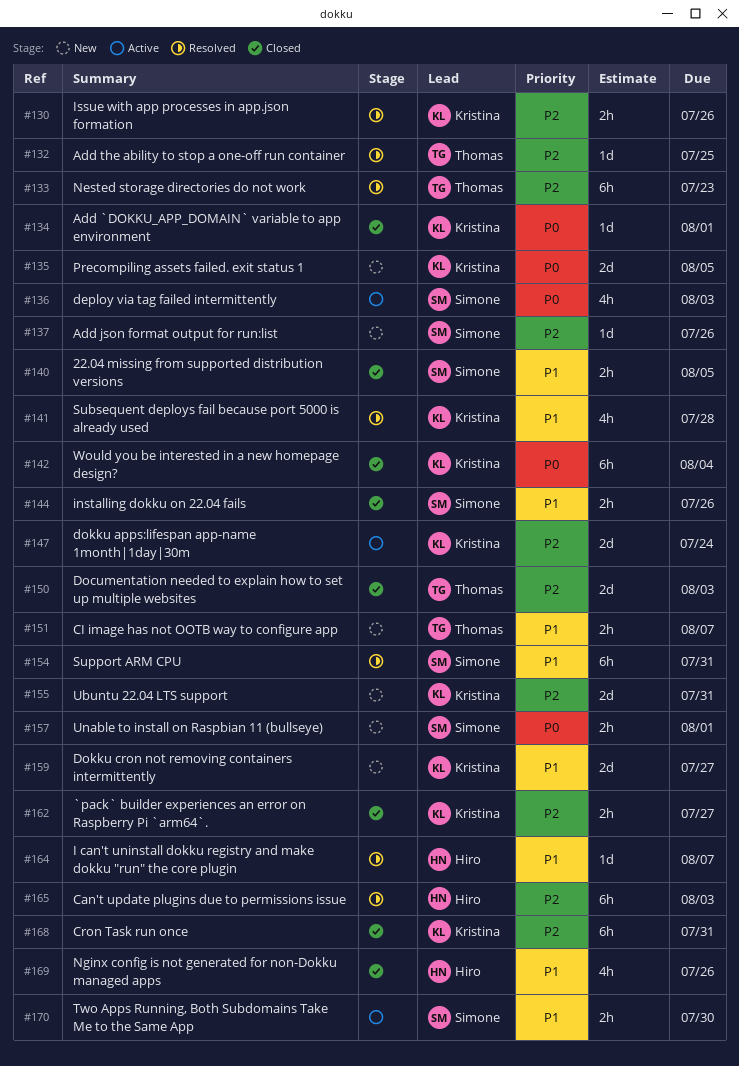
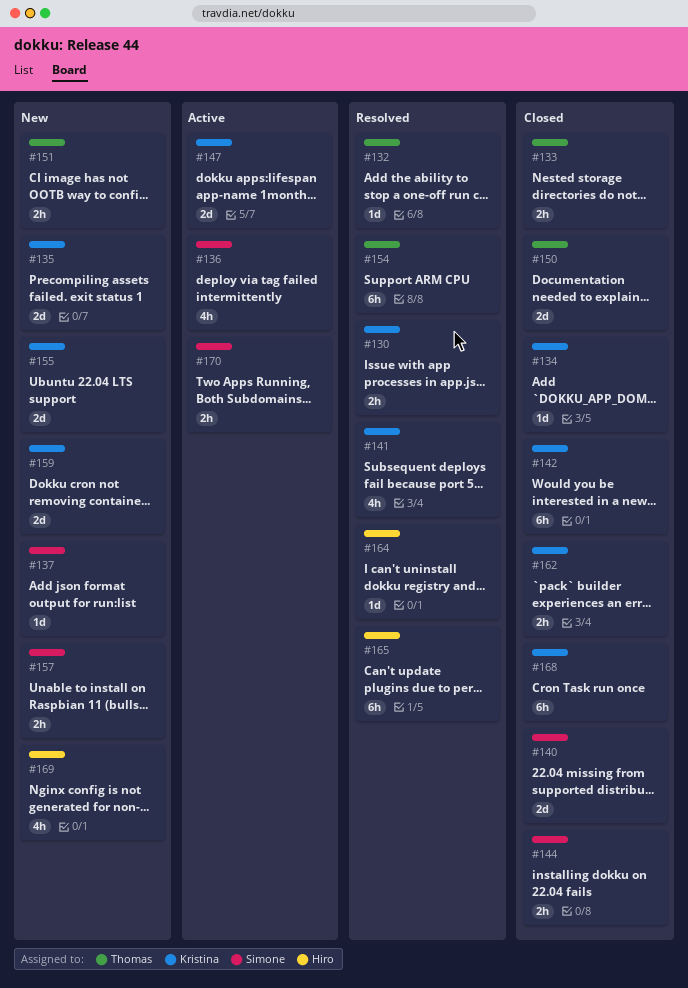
#133, status: Resolved -> Closed
#133, estimate: 6h -> 2h
#140, estimate: 2h -> 2d
#154, owner: Simone -> Thomas
#169, status: Closed -> New

